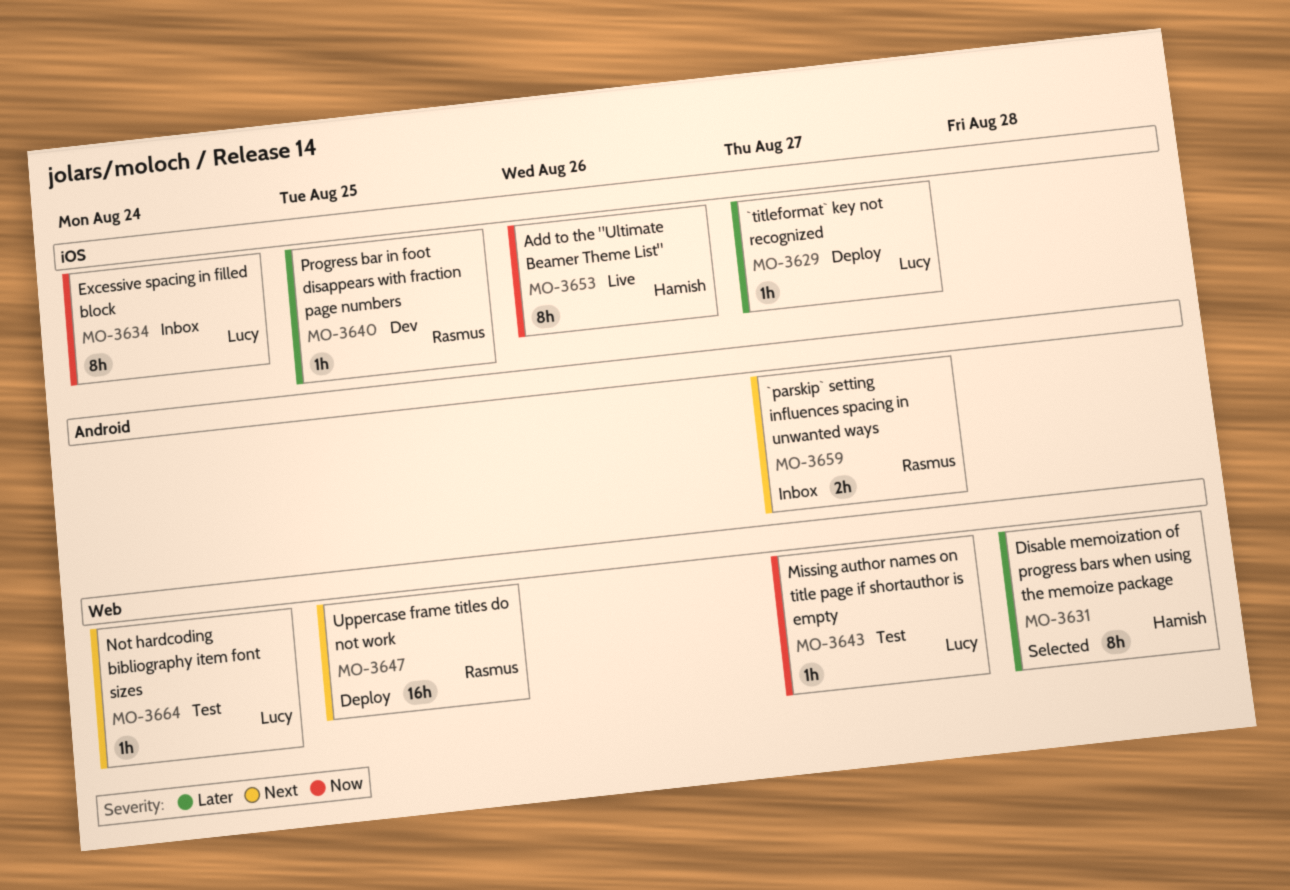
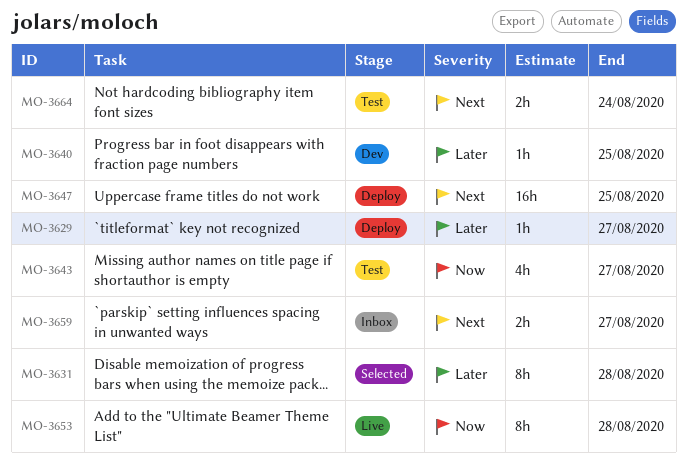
MO-3634: present -> none
MO-3643, estimate: 1h -> 4h
MO-3653, due: Aug 26 -> Aug 28
MO-3664, estimate: 1h -> 2h

